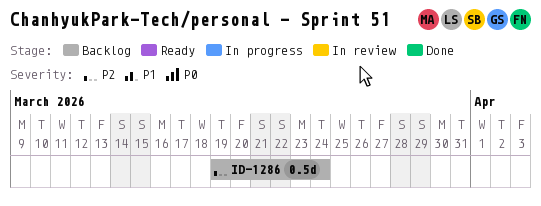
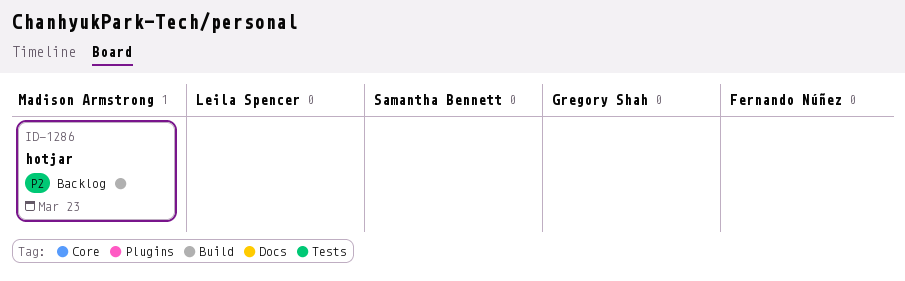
ID-1286, due: Mar 24 -> Mar 23

